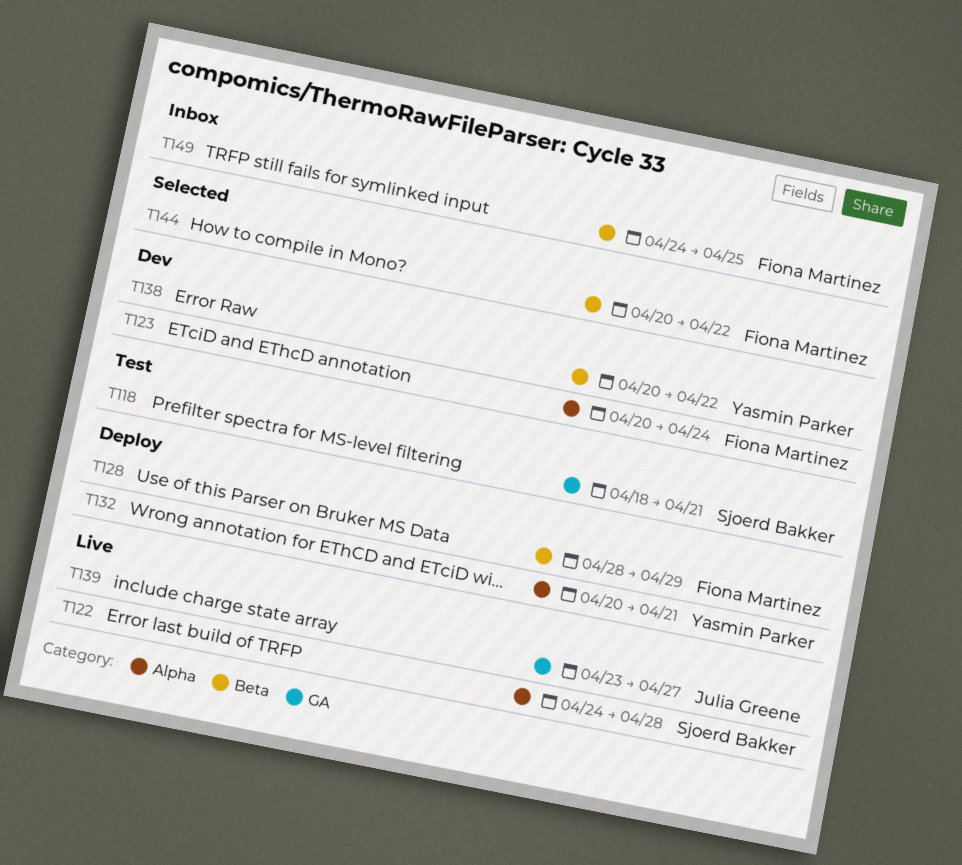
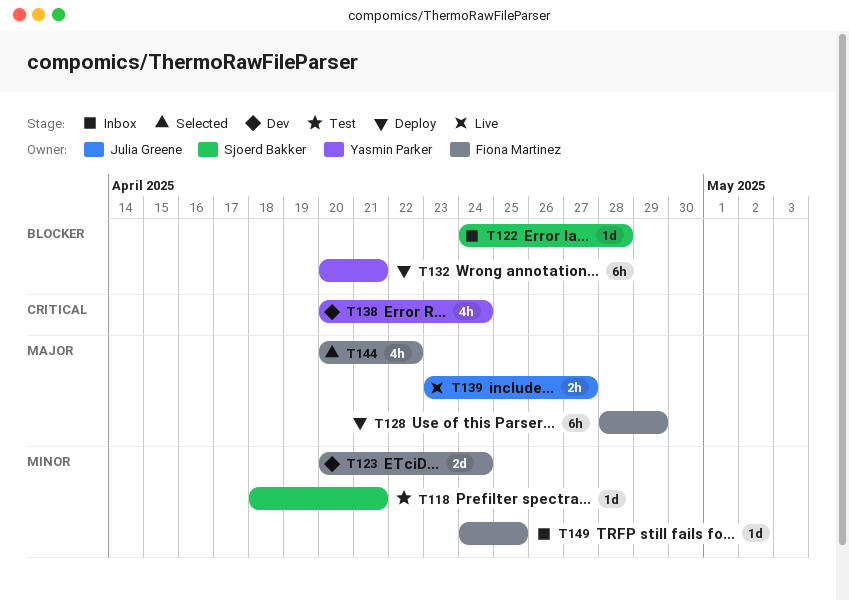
T122, status: Live -> Inbox
T138, due: Apr 22 -> Apr 24

